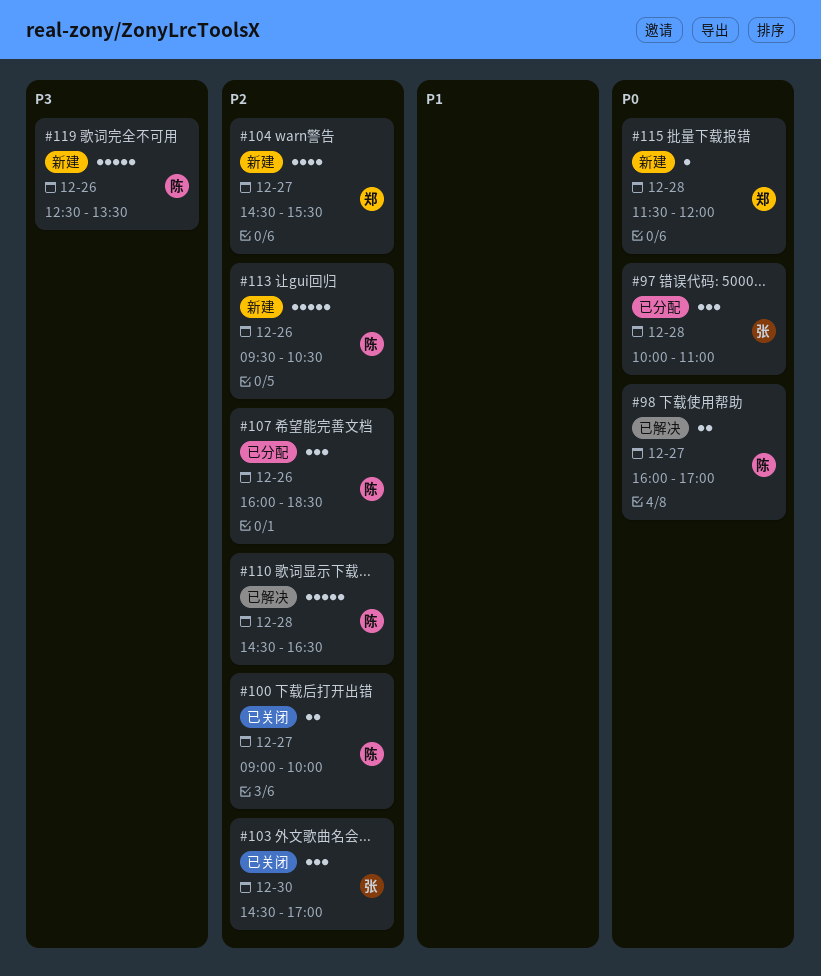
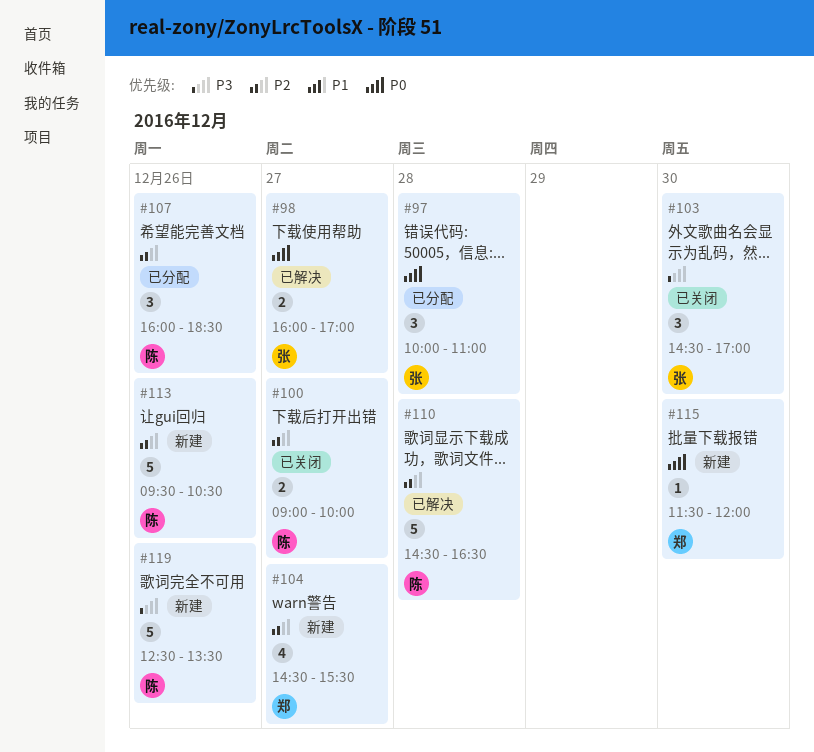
#98, owner: 陈 -> 张
#103, priority: P2 -> P3
#115, day: Dec 28 -> Dec 30

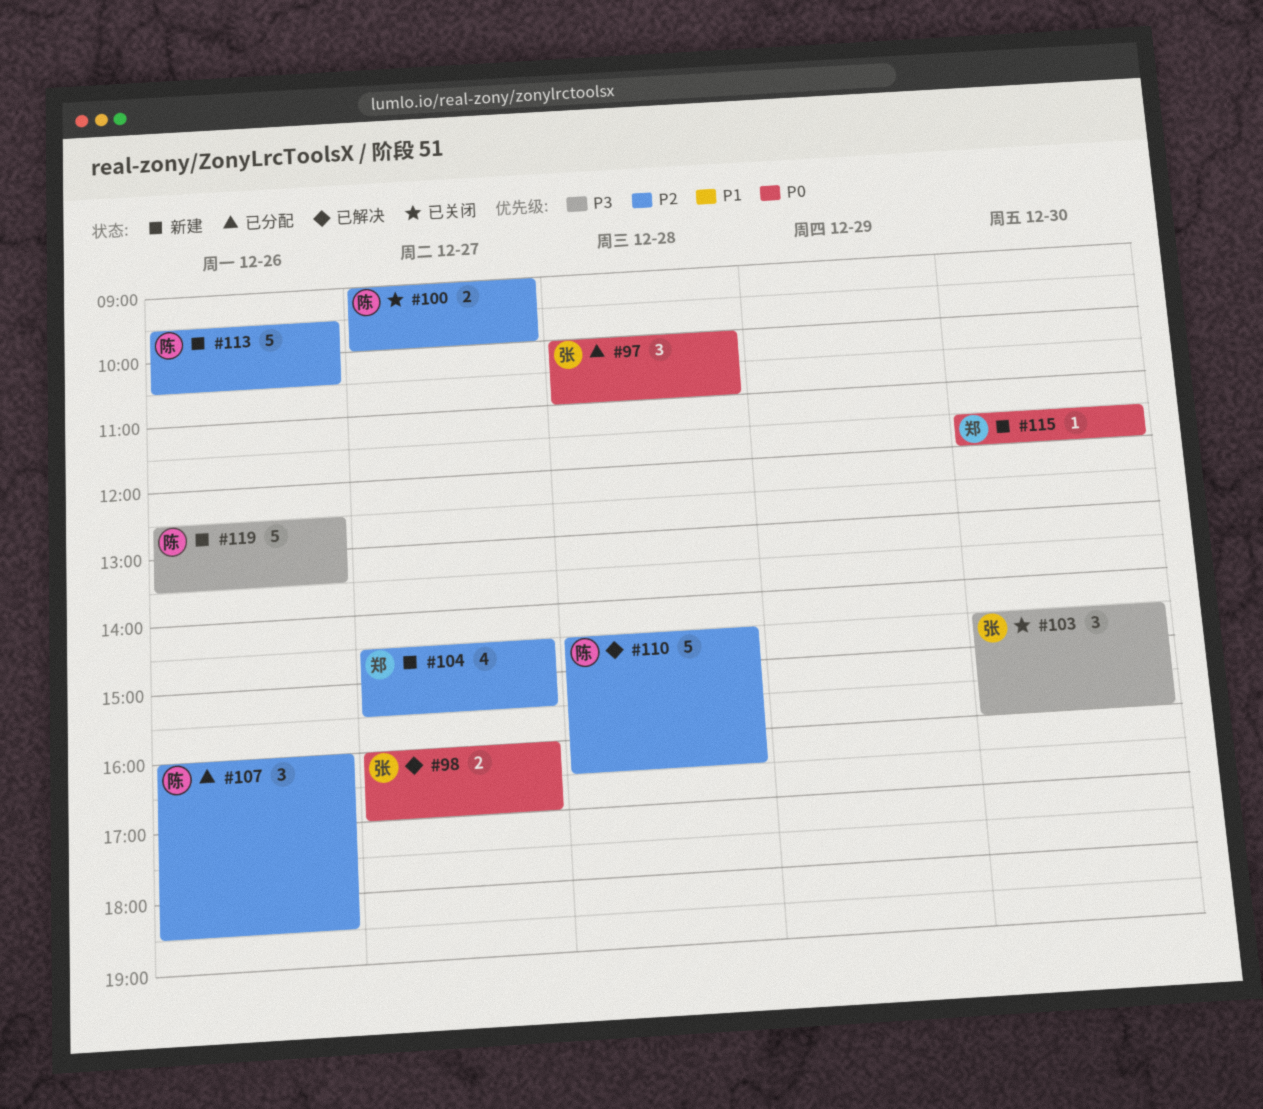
#103, ends: 17:00 -> 16:00

